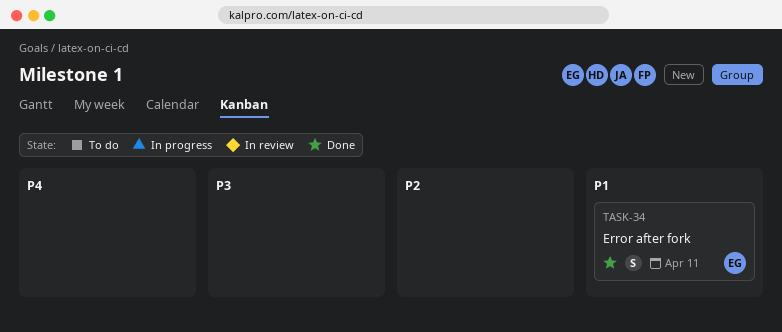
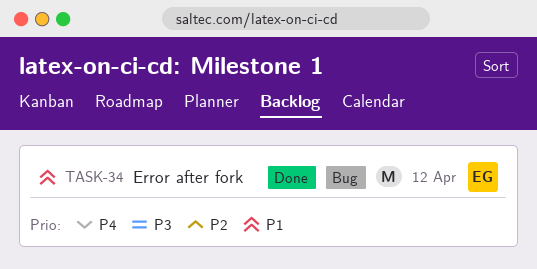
TASK-34, estimate: S -> M
TASK-34, due: Apr 11 -> Apr 12

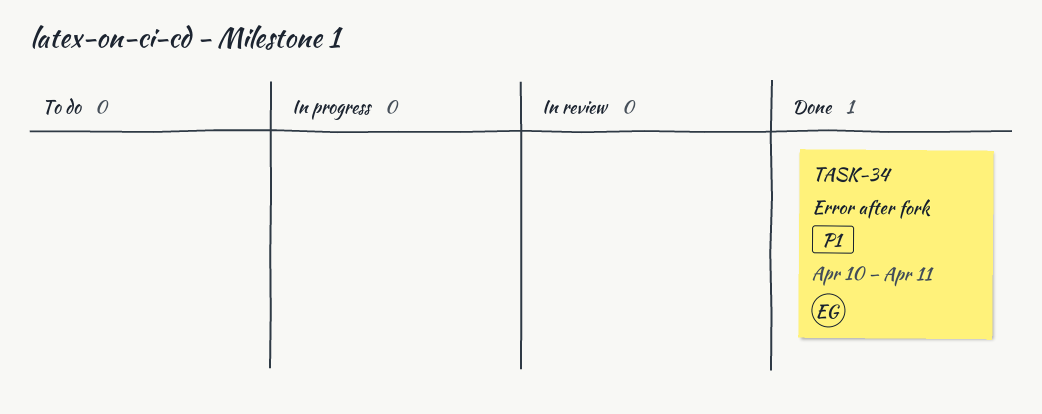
TASK-34, due: Apr 12 -> Apr 11

